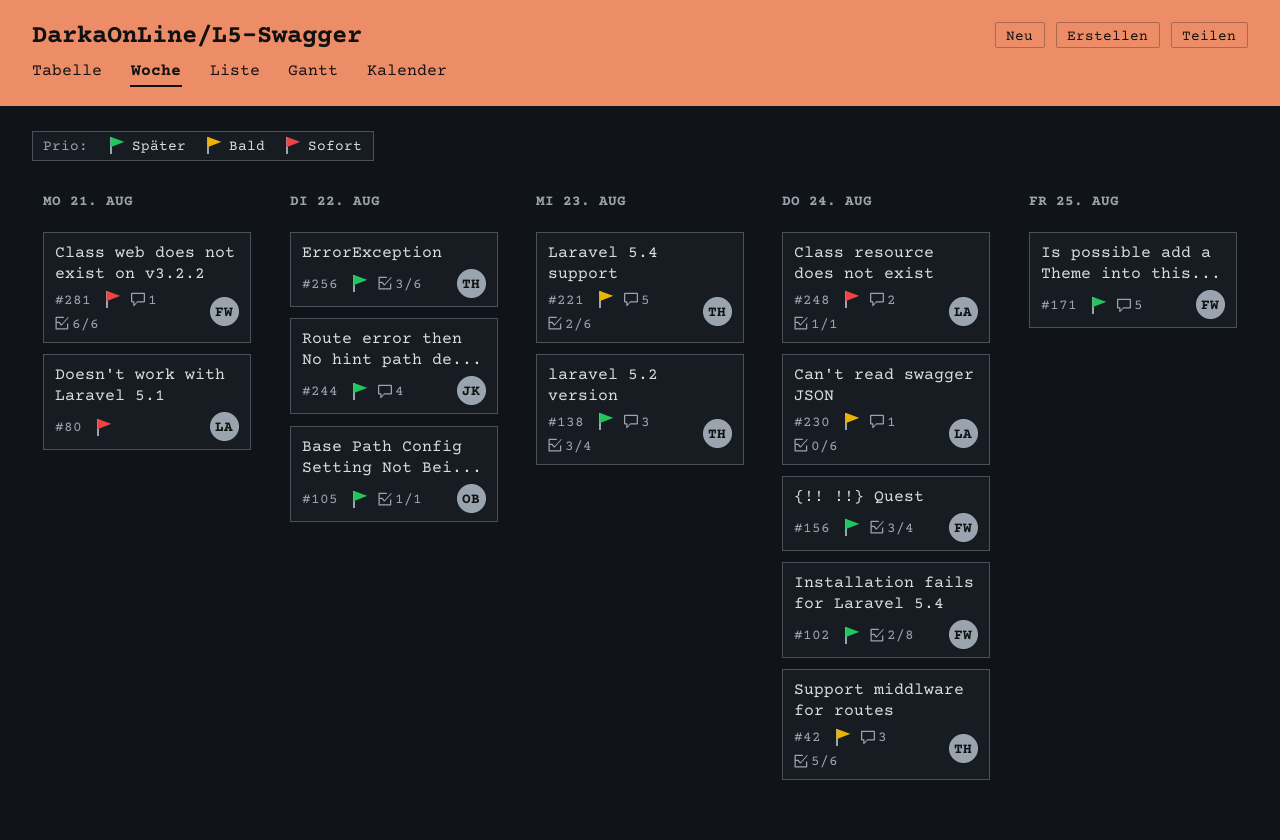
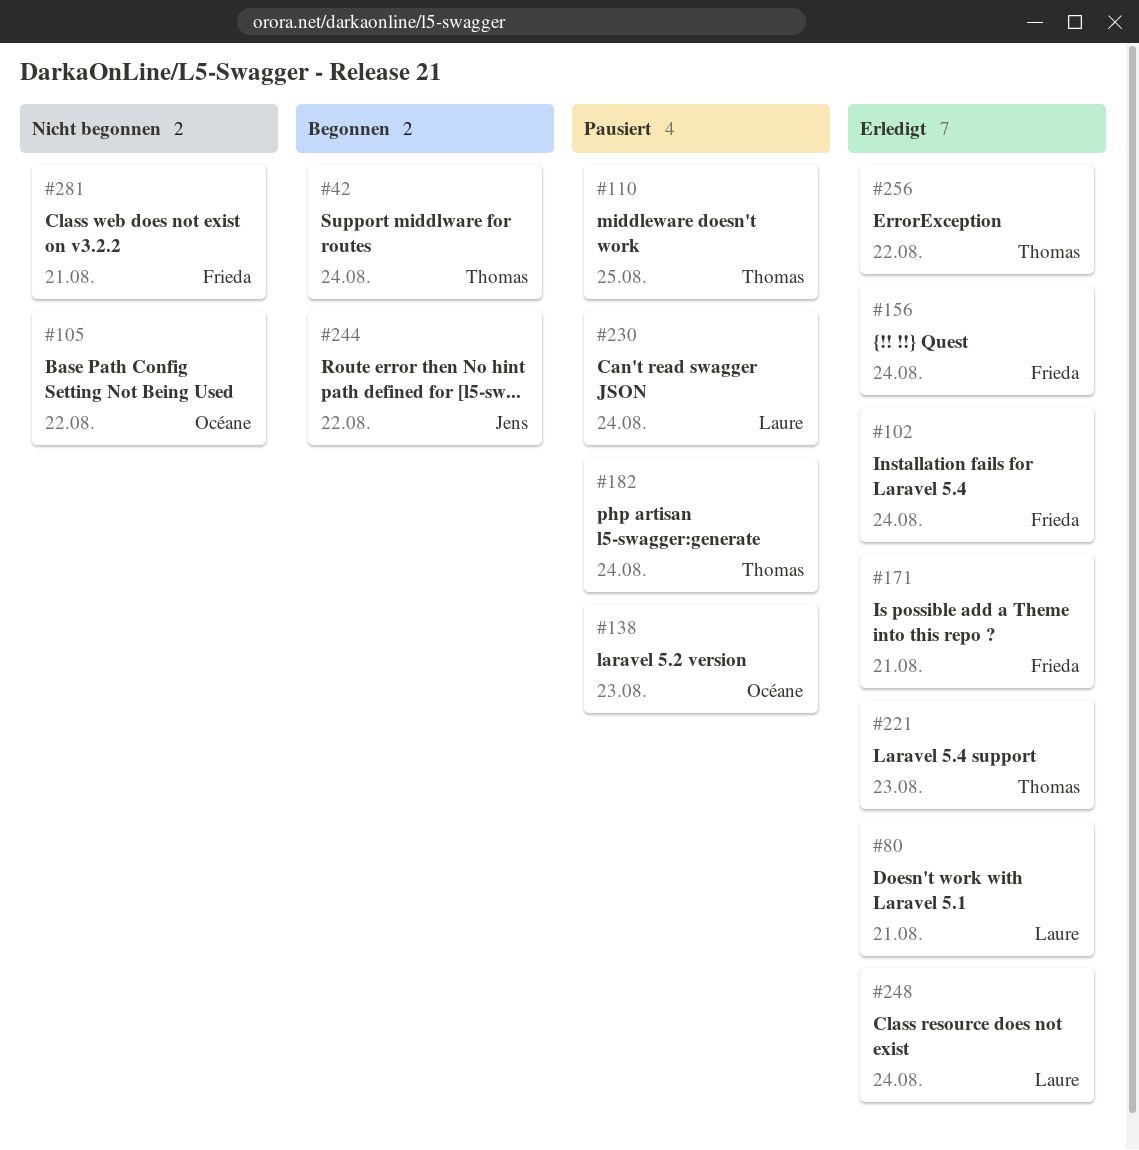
#110: none -> present
#138, owner: Thomas -> Océane
#171, due: Aug 25 -> Aug 21
#182: none -> present

